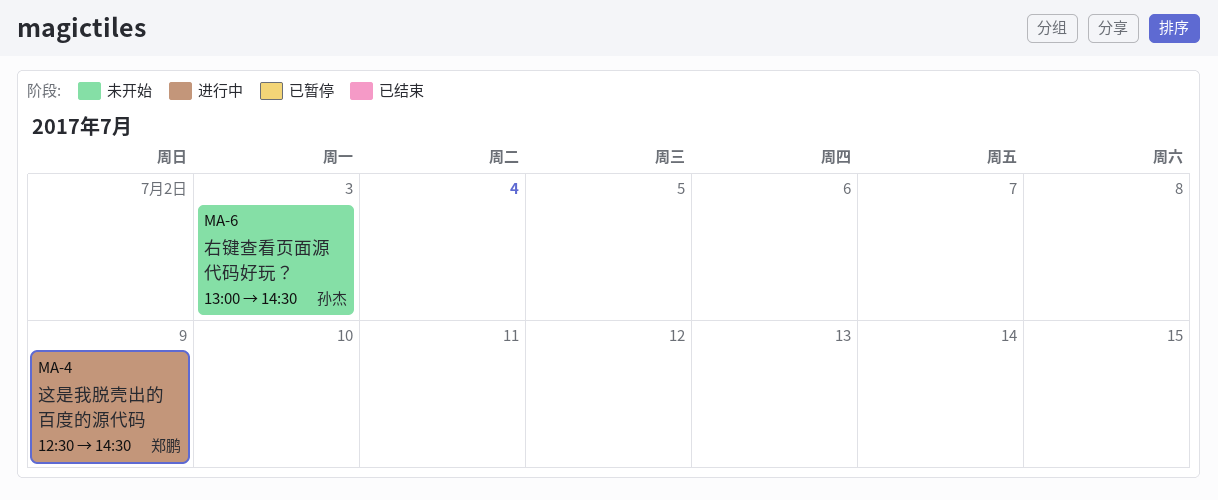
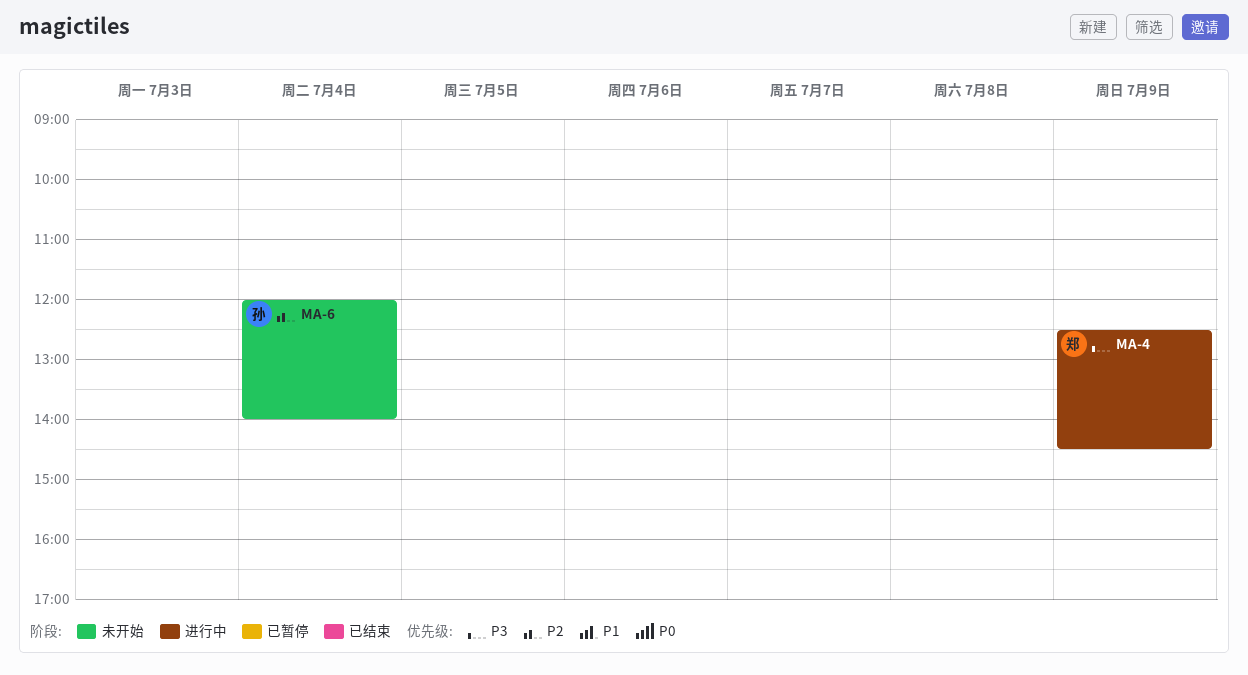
MA-6, day: Jul 3 -> Jul 4
MA-6, begins: 13:00 -> 12:00
MA-6, ends: 14:30 -> 14:00

